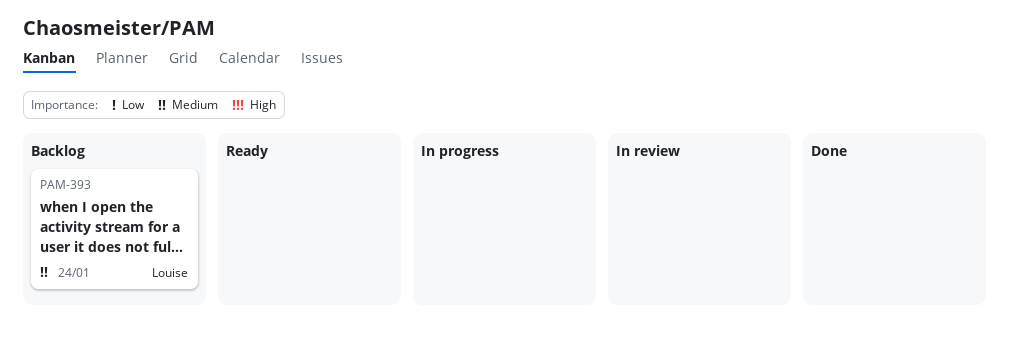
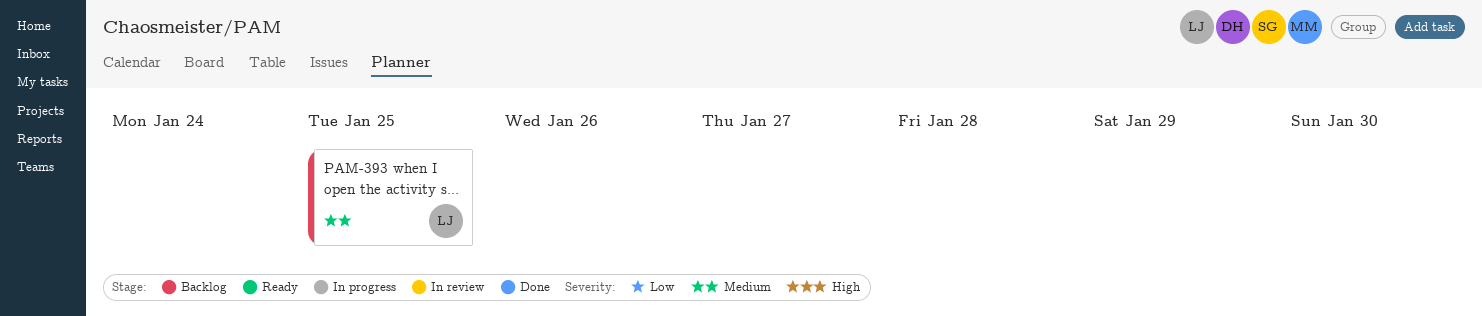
PAM-393, due: Jan 24 -> Jan 25

